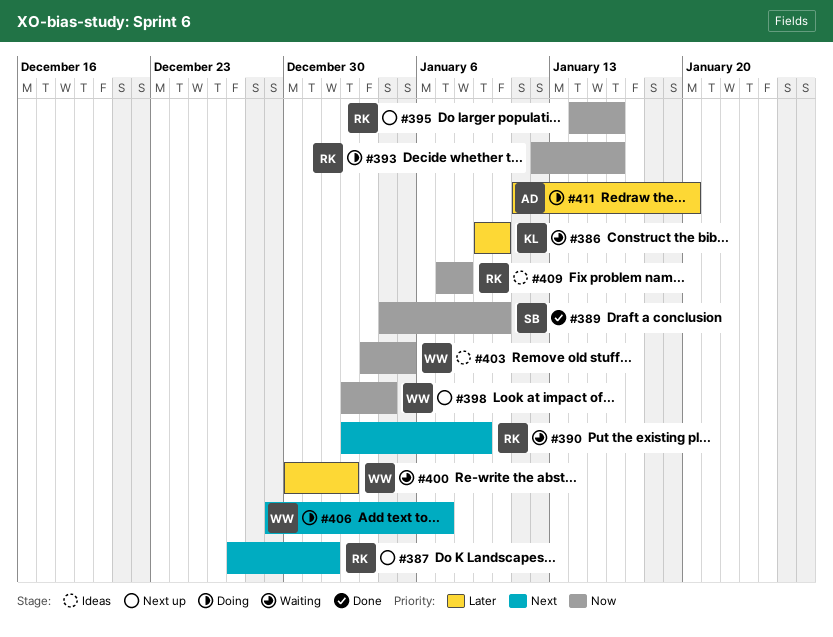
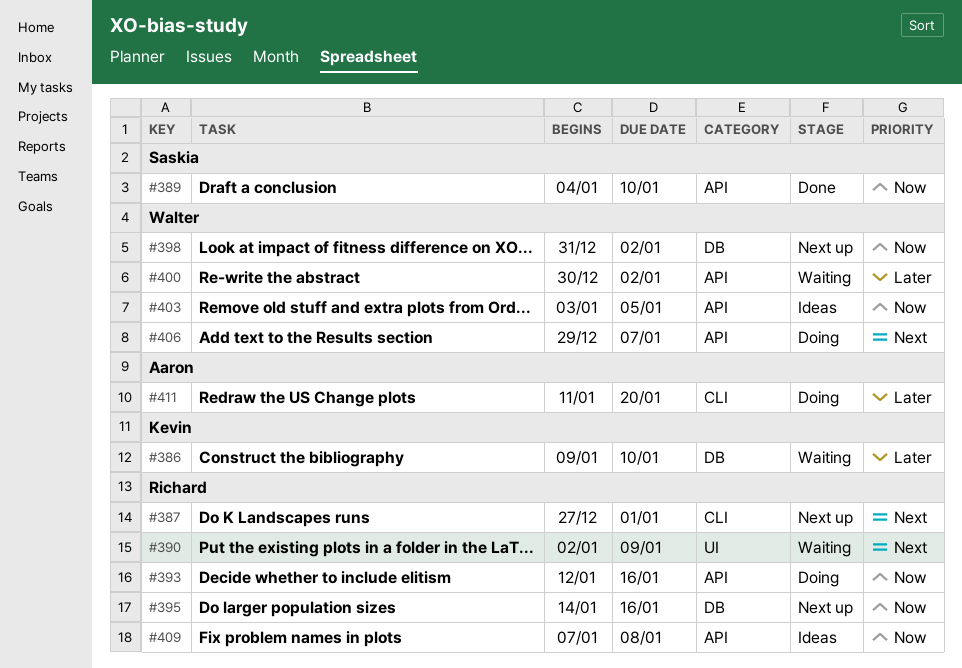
#398, start: Jan 2 -> Dec 31
#398, due: Jan 4 -> Jan 2

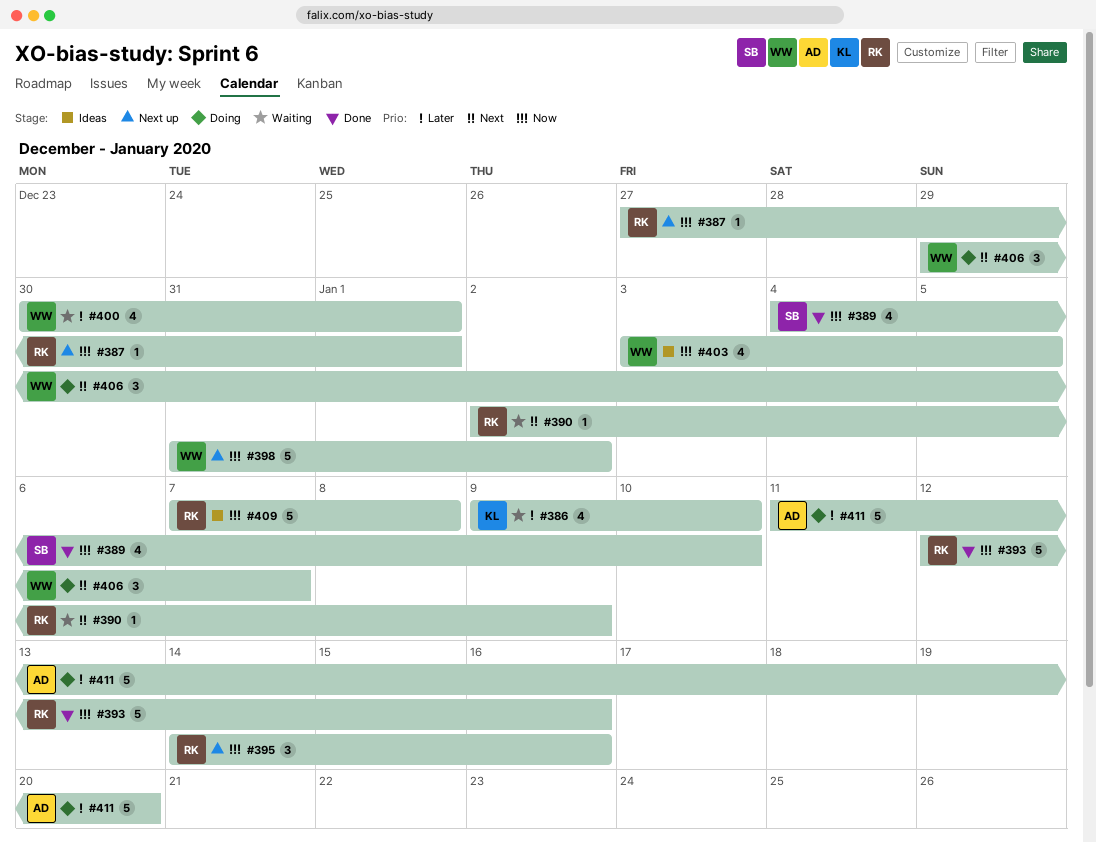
#387, priority: Next -> Now
#393, status: Doing -> Done
#400, due: Jan 2 -> Jan 1

